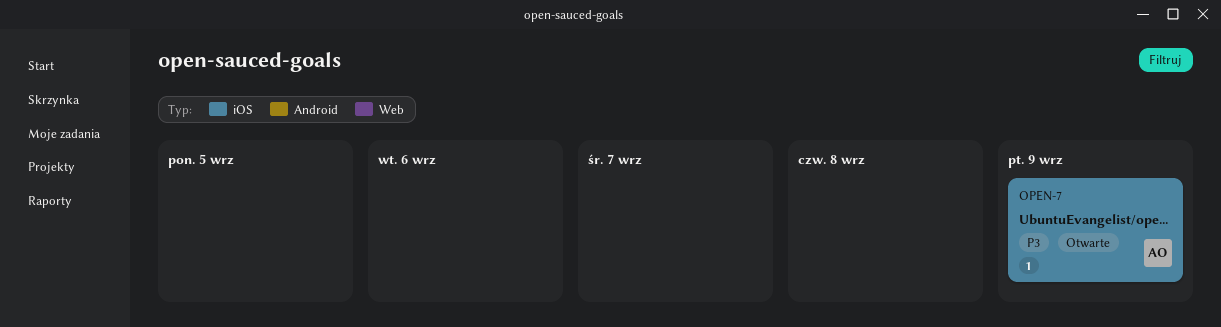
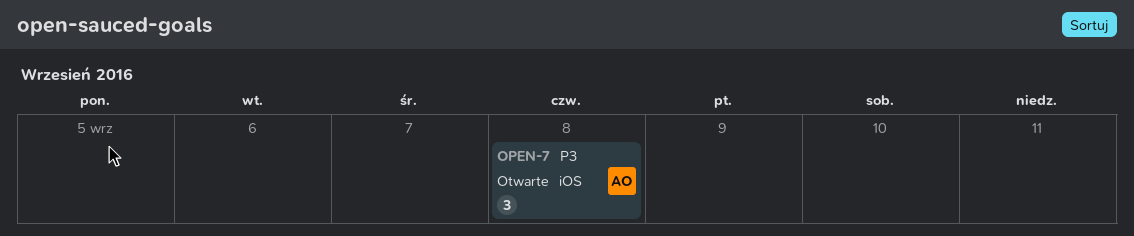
OPEN-7, estimate: 1 -> 3
OPEN-7, due: Sep 9 -> Sep 8

